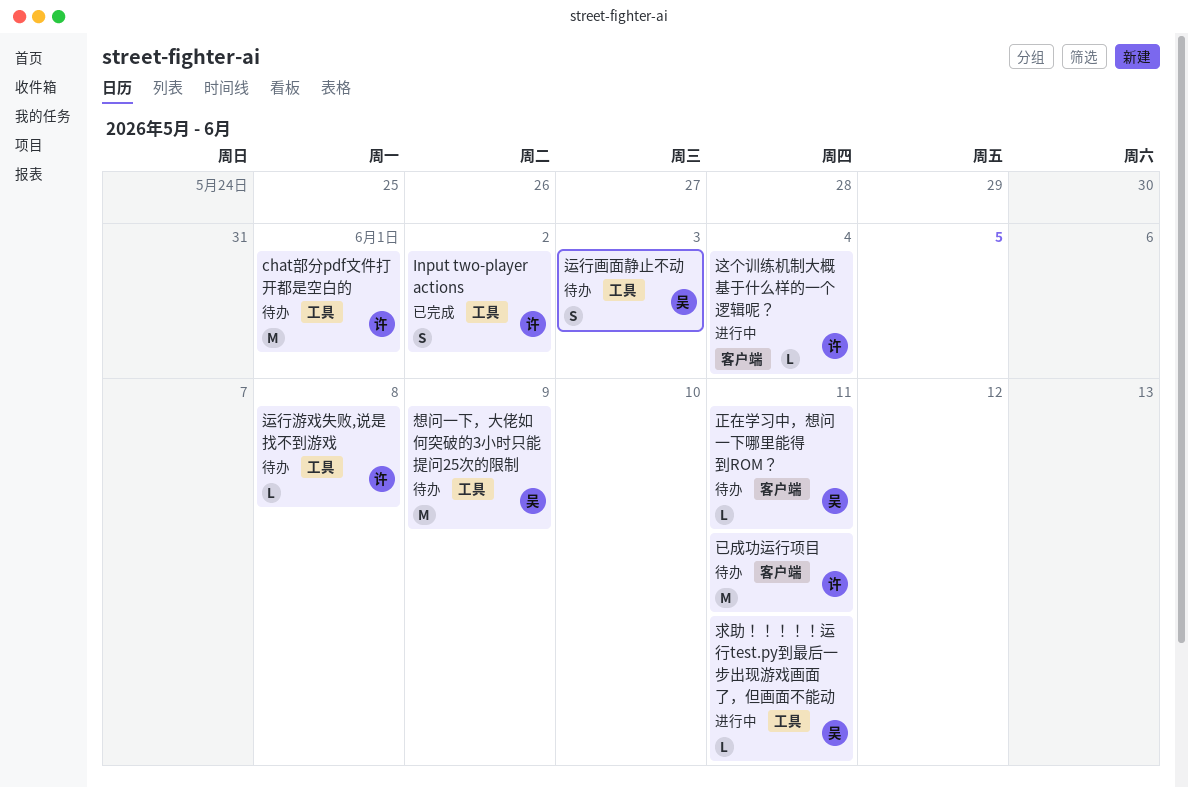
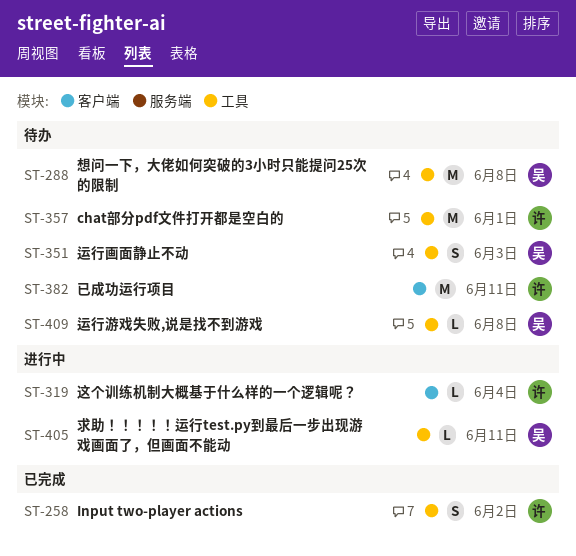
想问一下，大佬如何突破的3小时只能提问25次的限制, due: Jun 9 -> Jun 8
正在学习中，想问一下哪里能得到ROM？: present -> none
运行游戏失败,说是找不到游戏, owner: 许 -> 吴

